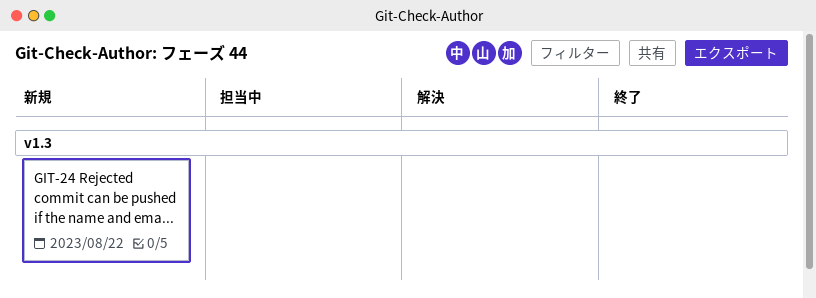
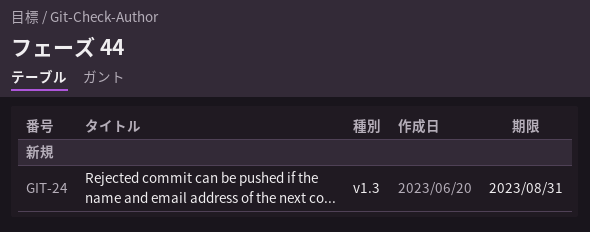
GIT-24, due: Aug 22 -> Aug 31

